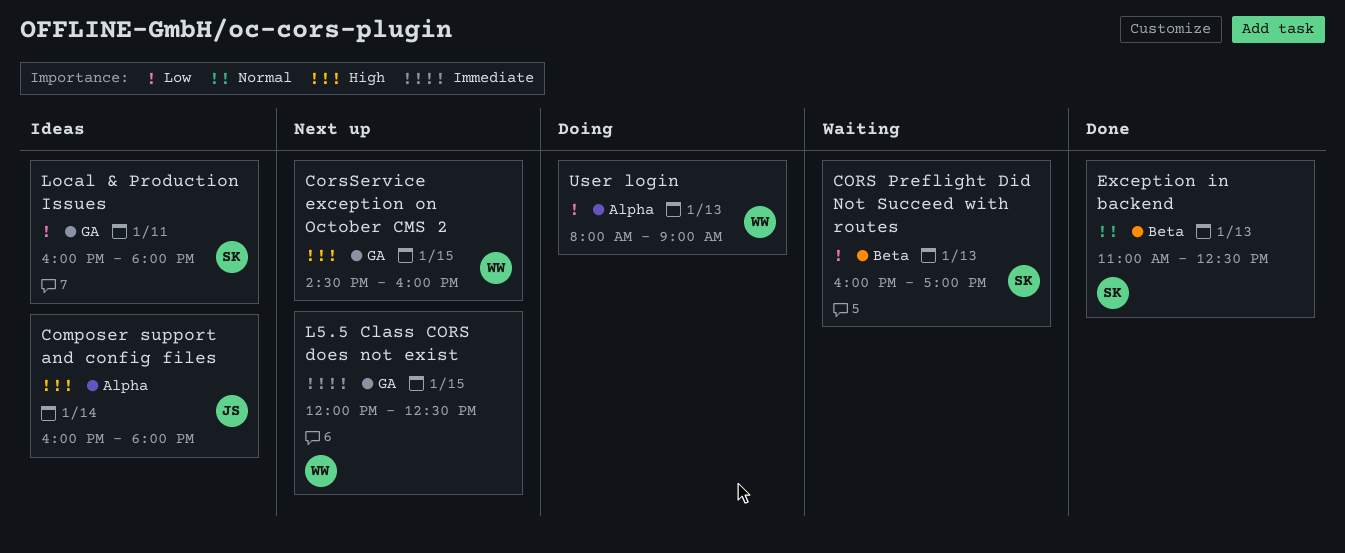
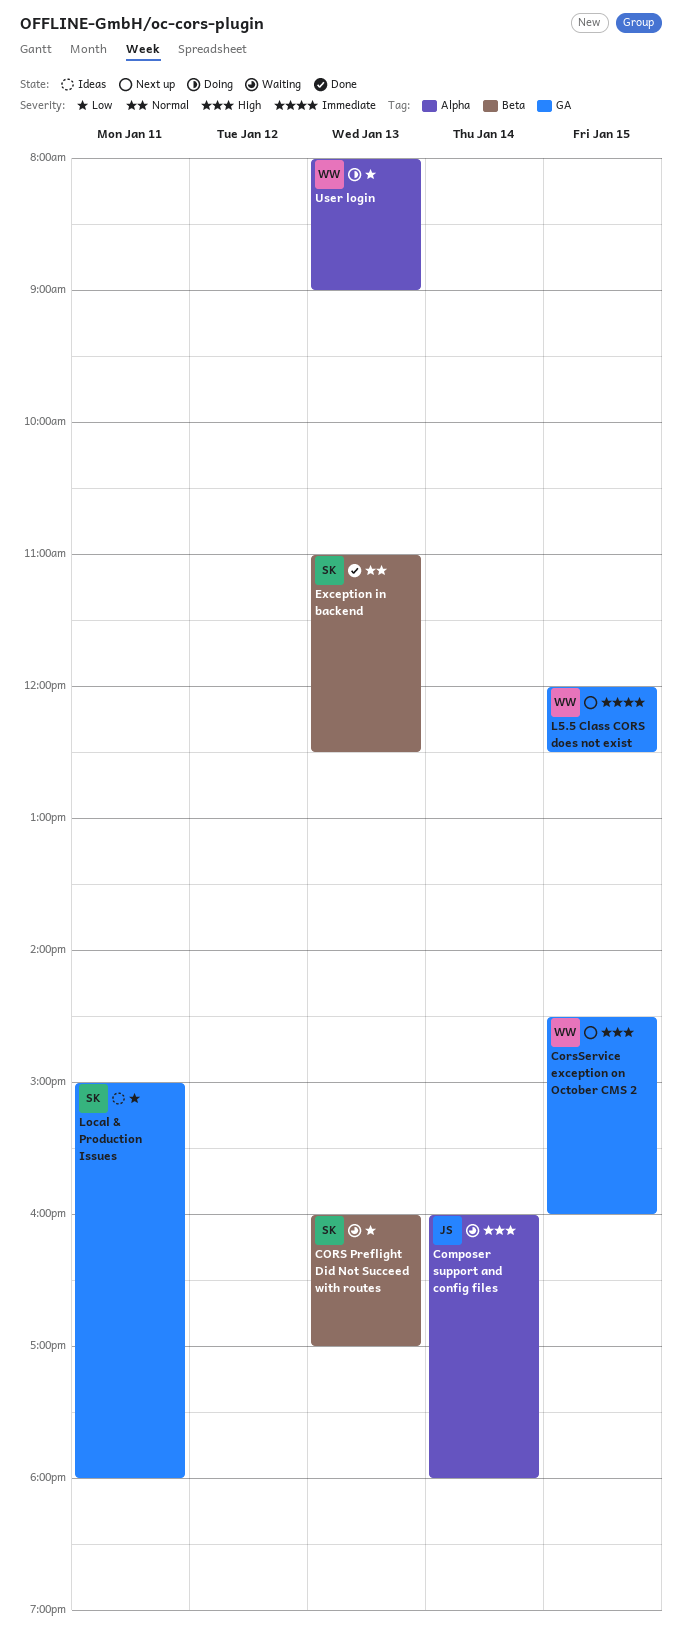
Composer support and config files, status: Ideas -> Waiting
Local & Production Issues, begins: 16:00 -> 15:00

